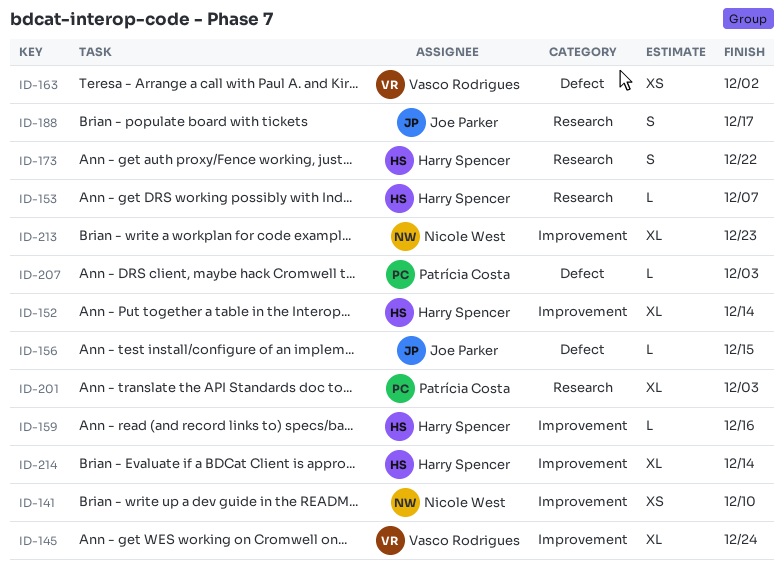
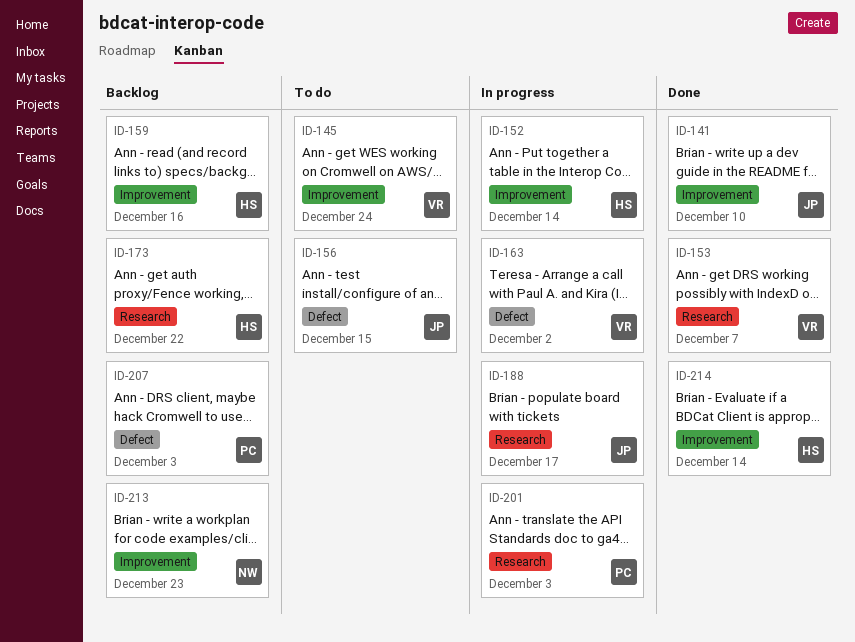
ID-141, owner: Nicole West -> Joe Parker
ID-153, owner: Harry Spencer -> Vasco Rodrigues

